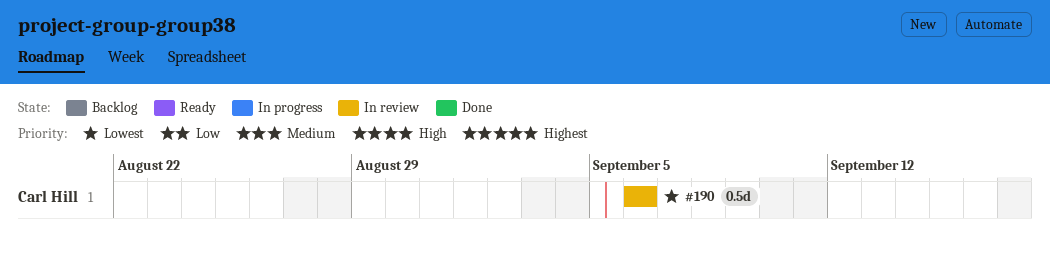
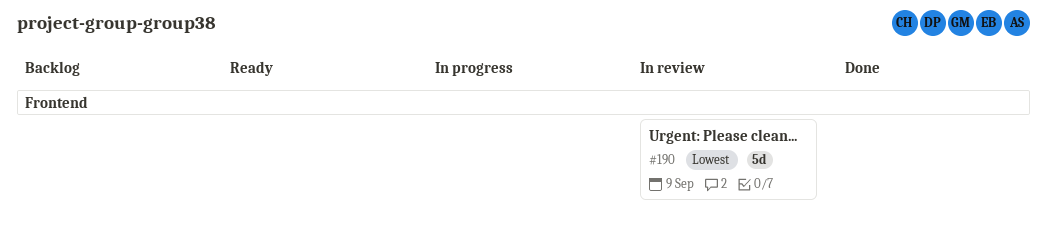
#190, estimate: 0.5d -> 5d
#190, due: Sep 6 -> Sep 9

